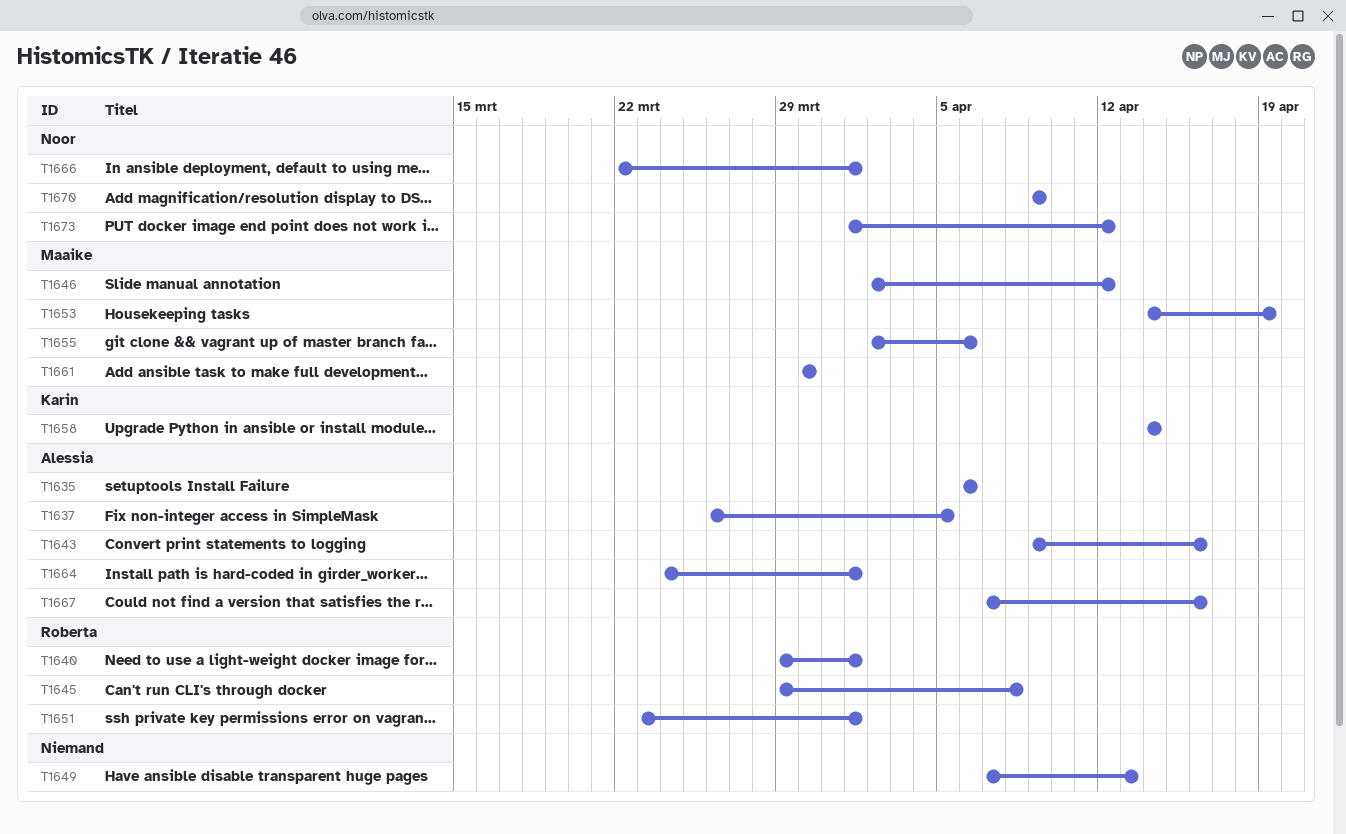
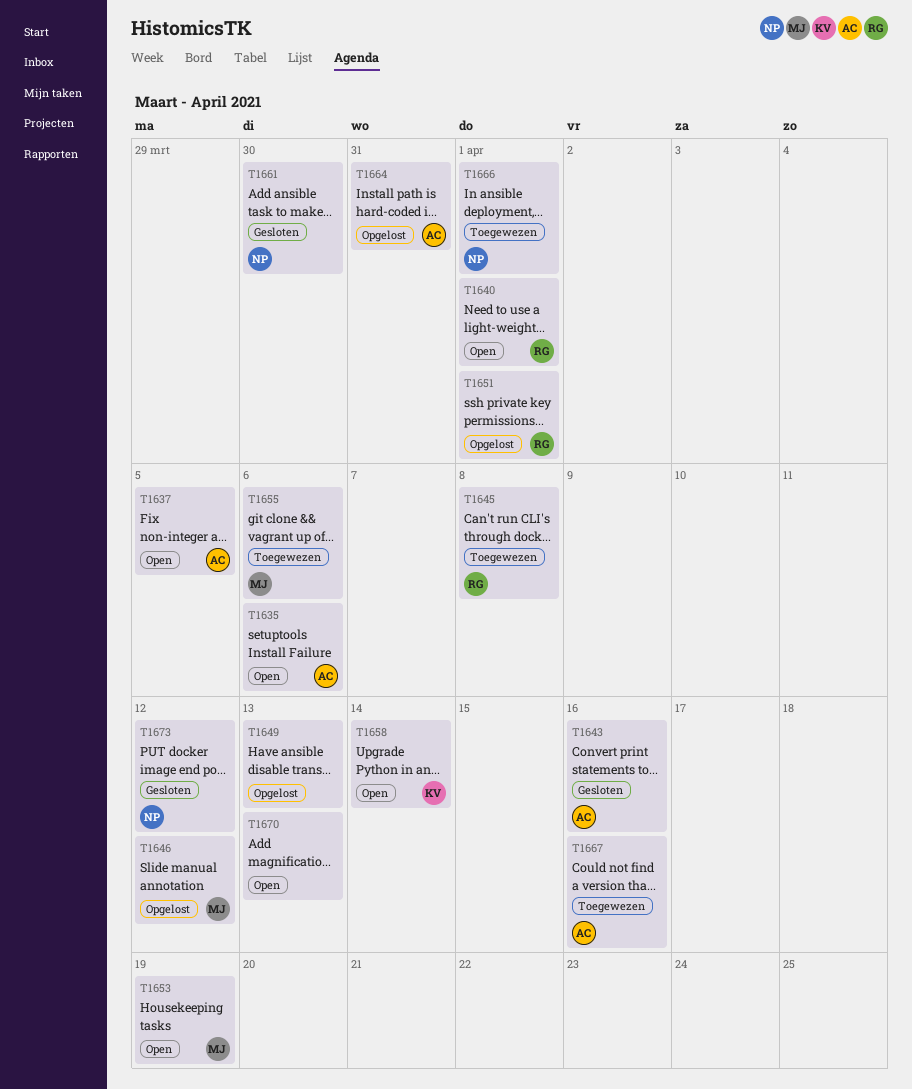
T1661, owner: Maaike -> Noor
T1664, due: Apr 1 -> Mar 31
T1670, owner: Noor -> none
T1670, due: Apr 9 -> Apr 13

